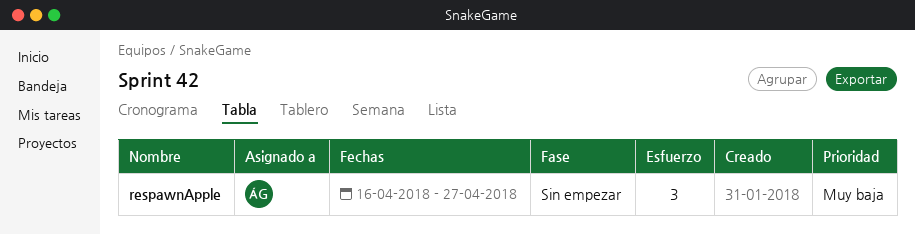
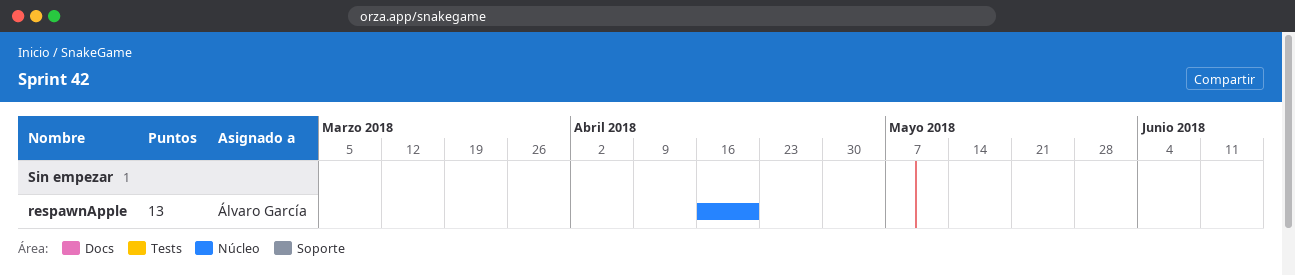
respawnApple, estimate: 3 -> 13
respawnApple, due: Apr 27 -> Apr 20

